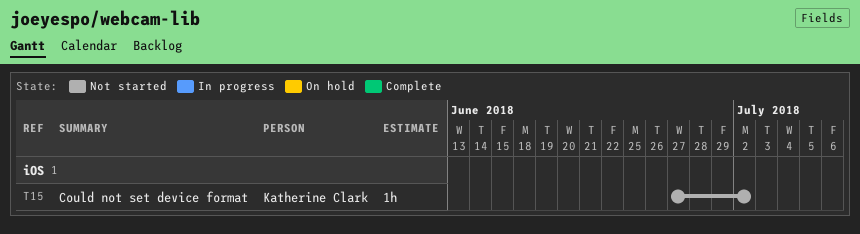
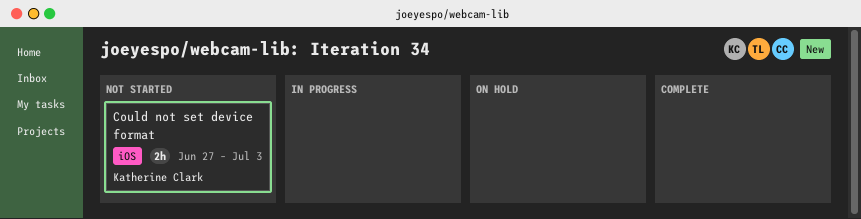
Could not set device format, estimate: 1h -> 2h
Could not set device format, due: Jul 2 -> Jul 3

